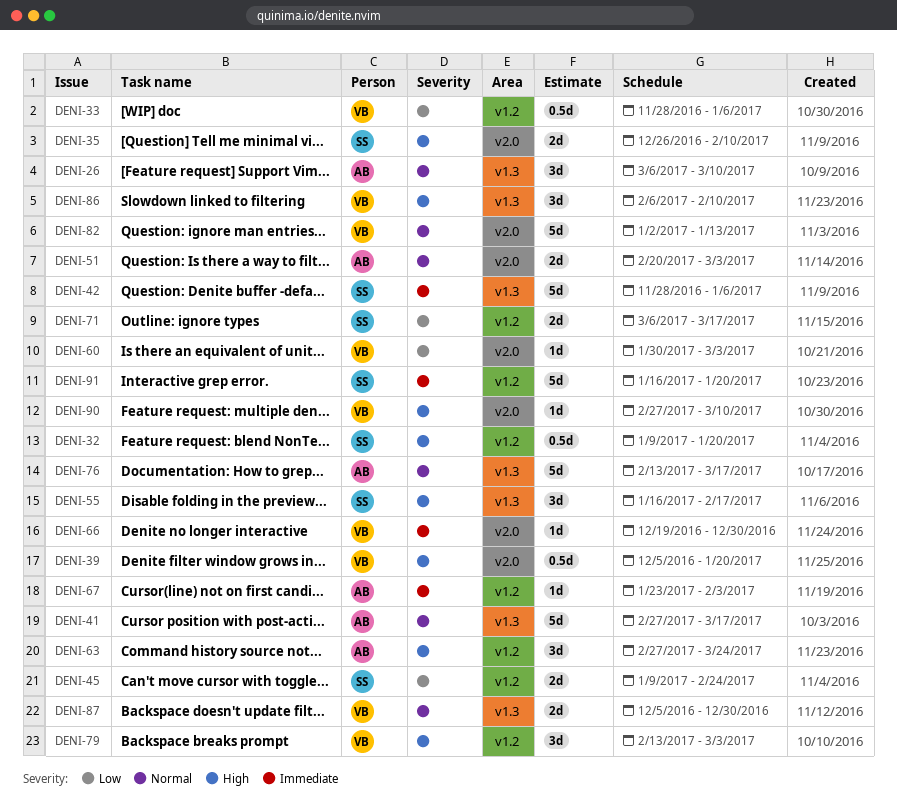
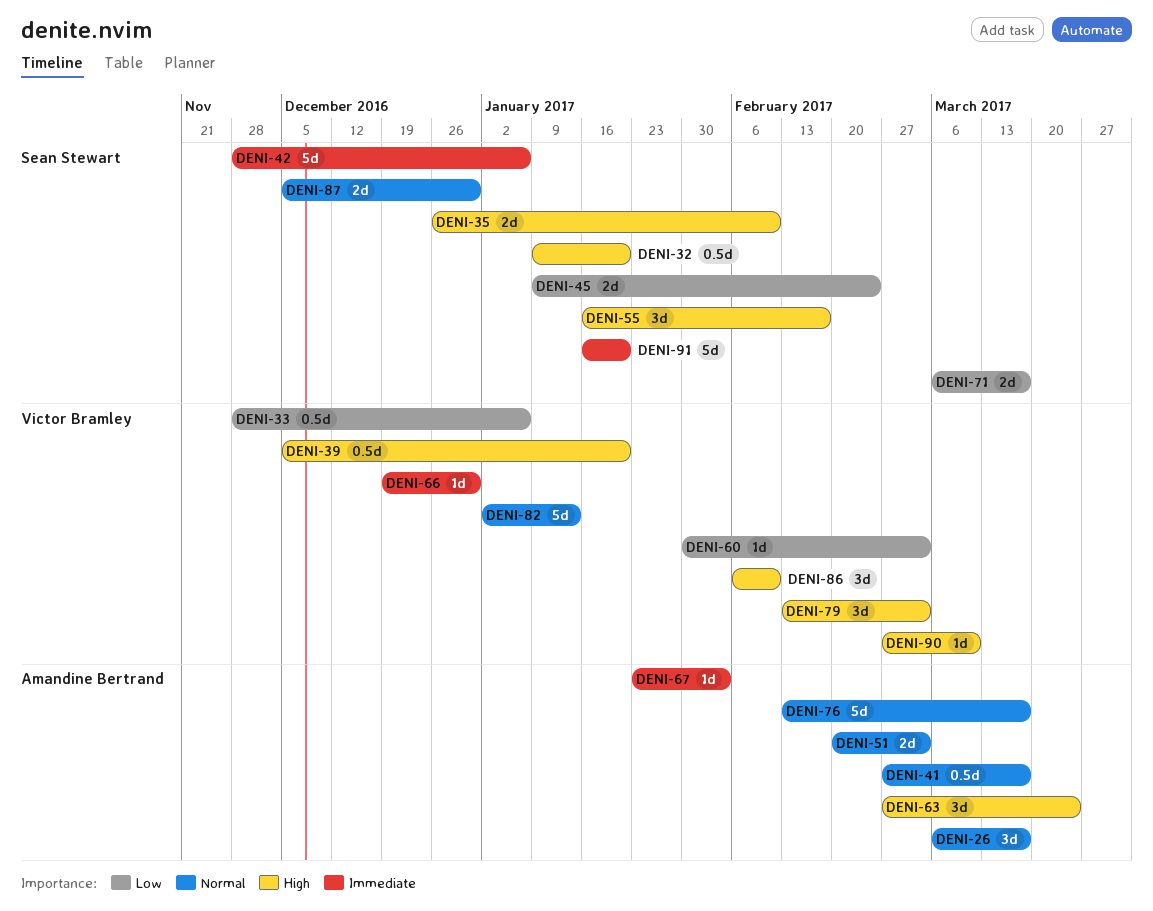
DENI-26, due: Mar 10 -> Mar 17
DENI-41, estimate: 5d -> 0.5d
DENI-87, owner: Victor Bramley -> Sean Stewart

